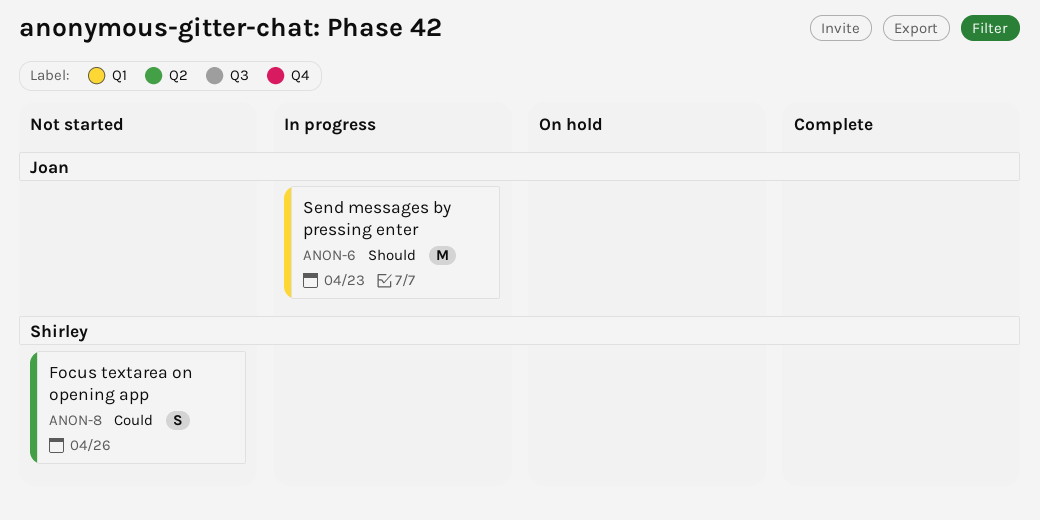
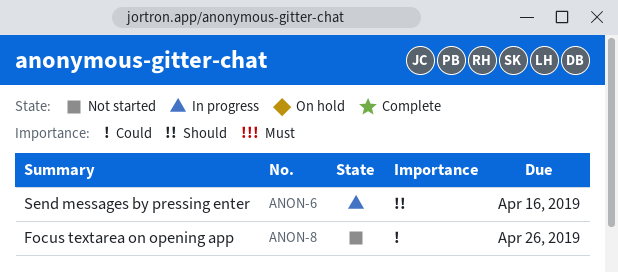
ANON-6, due: Apr 23 -> Apr 16

